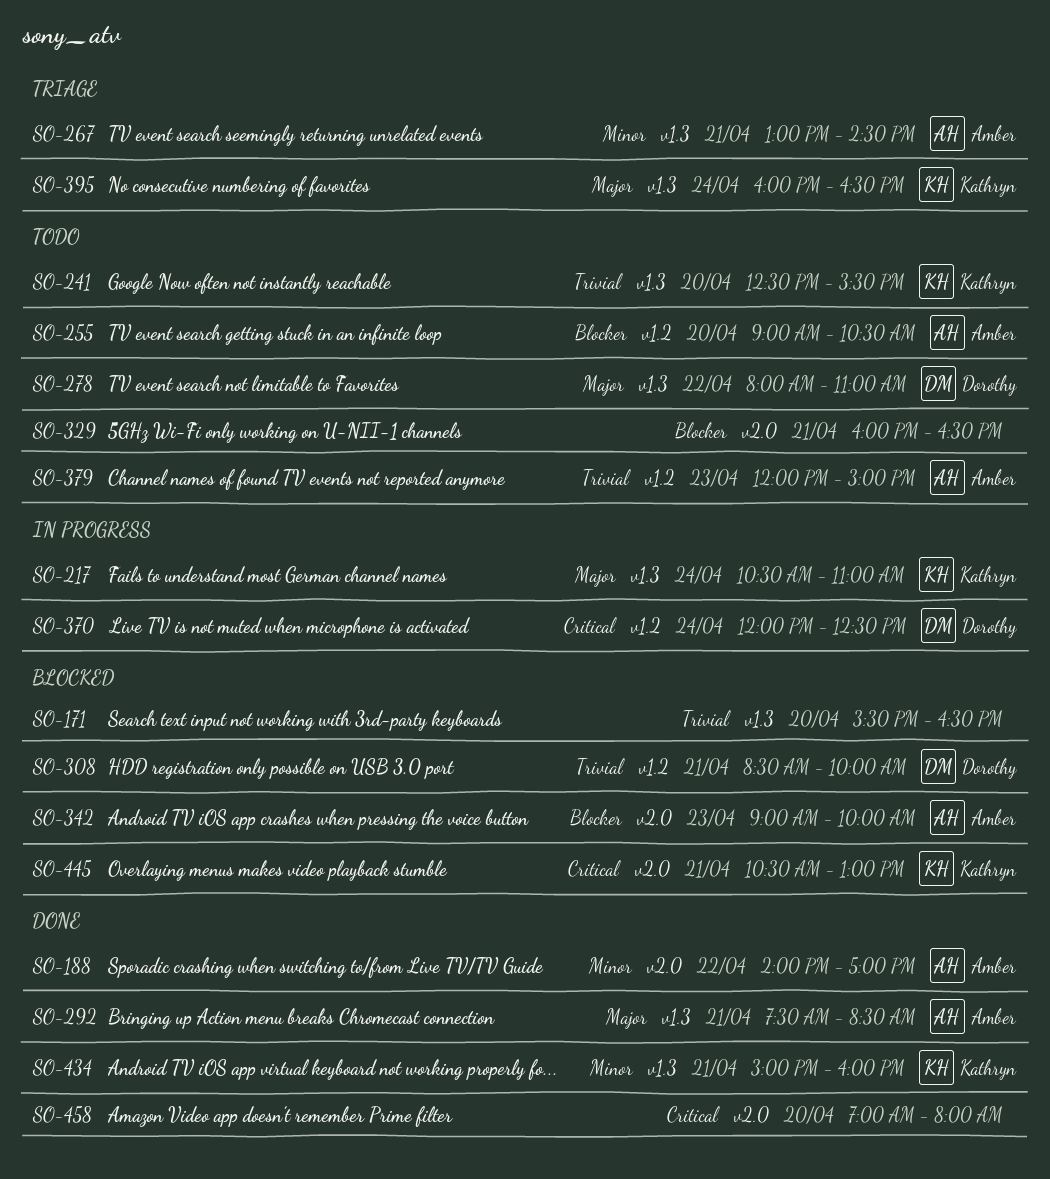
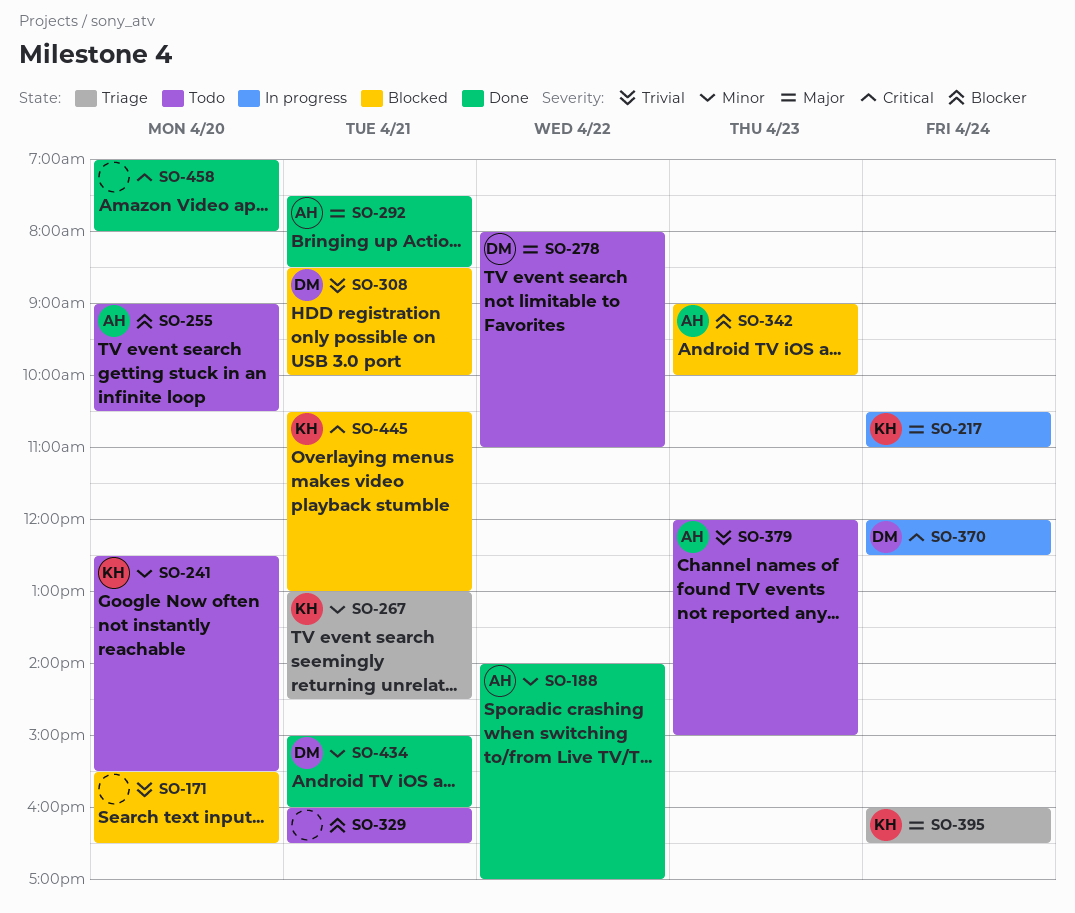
SO-241, priority: Trivial -> Minor
SO-267, owner: Amber -> Kathryn
SO-434, owner: Kathryn -> Dorothy

